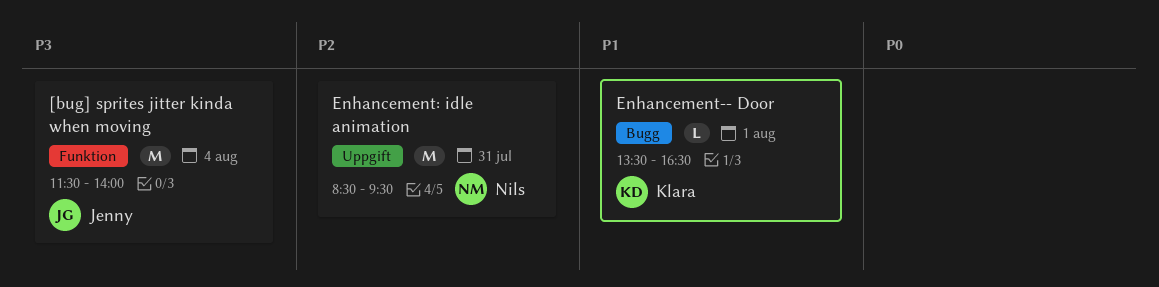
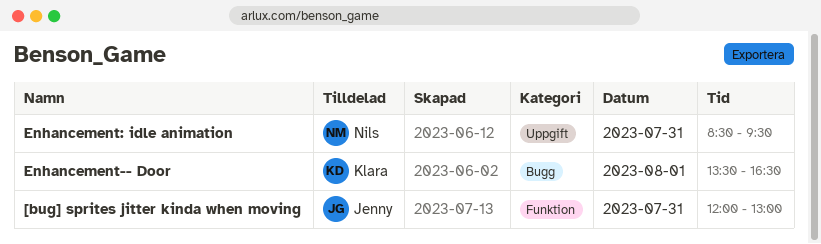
[bug] sprites jitter kinda when moving, day: Aug 4 -> Jul 31
[bug] sprites jitter kinda when moving, begins: 11:30 -> 12:00
[bug] sprites jitter kinda when moving, ends: 14:00 -> 13:00

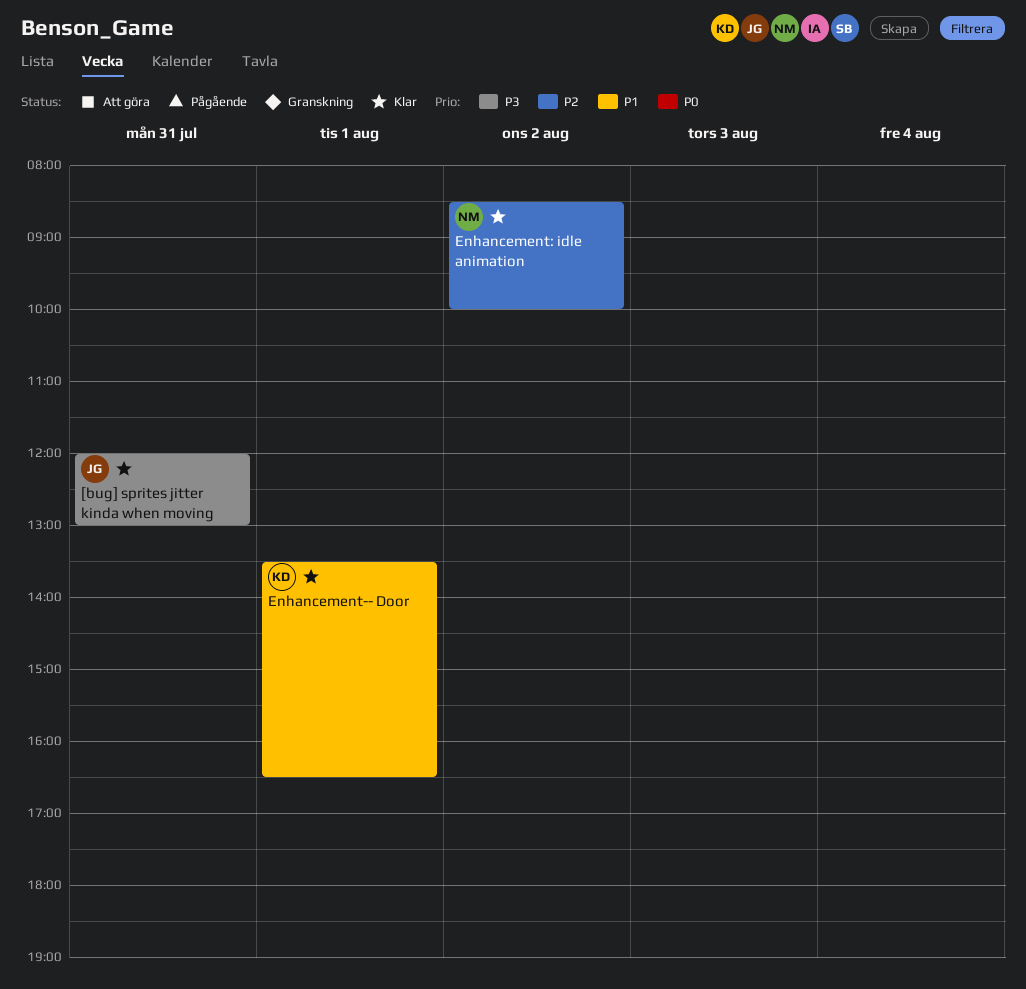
Enhancement: idle animation, day: Jul 31 -> Aug 2
Enhancement: idle animation, ends: 09:30 -> 10:00

